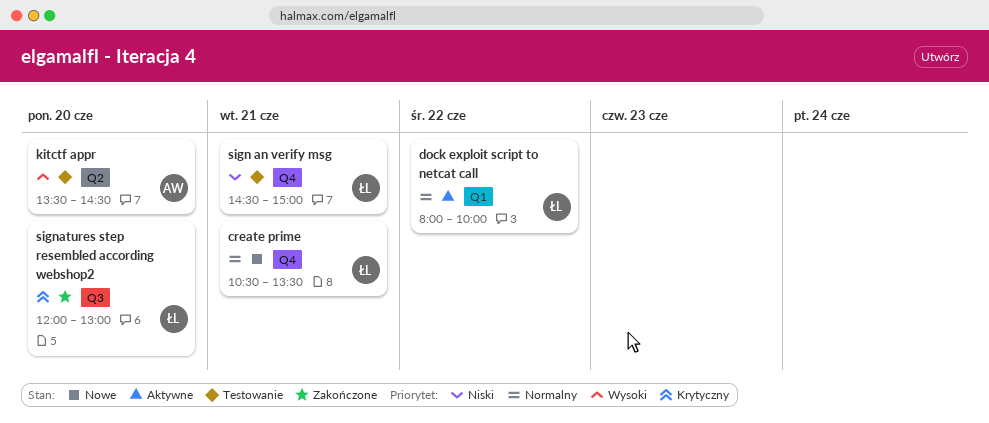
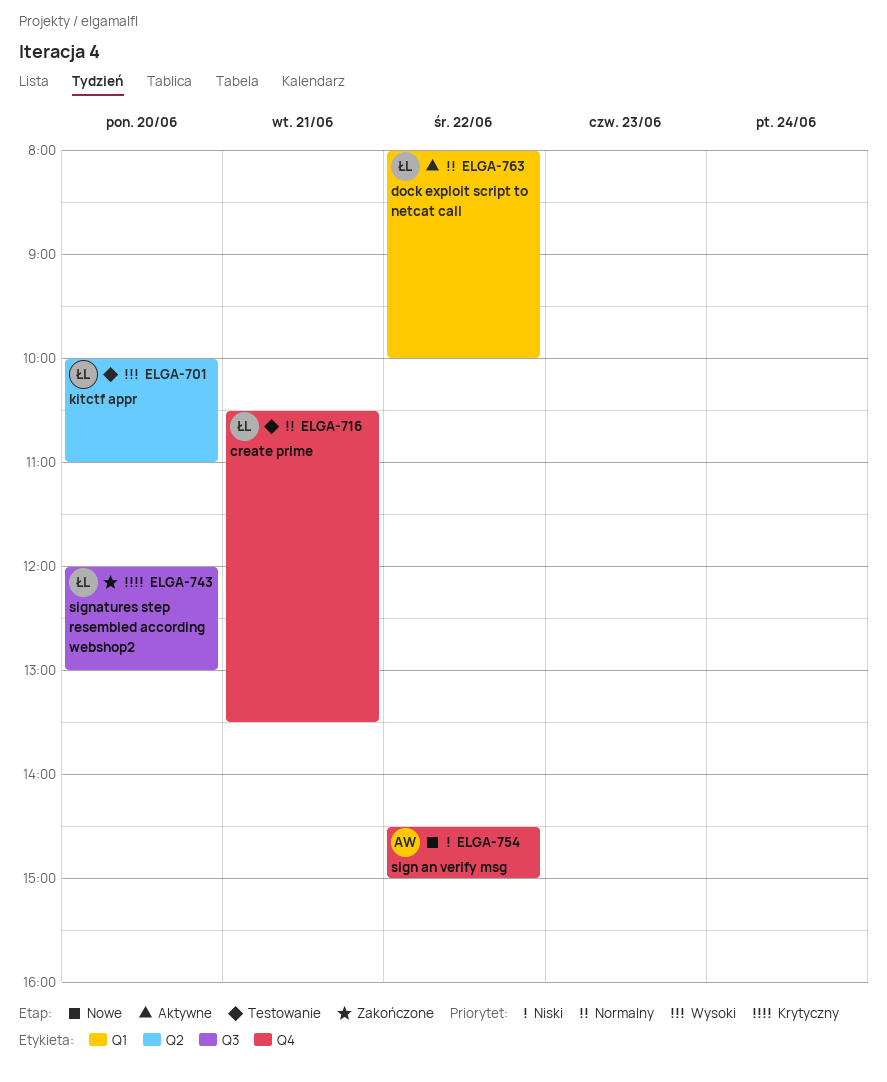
create prime, status: Nowe -> Testowanie
kitctf appr, owner: AW -> ŁL
kitctf appr, begins: 13:30 -> 10:00
kitctf appr, ends: 14:30 -> 11:00
sign an verify msg, status: Testowanie -> Nowe
sign an verify msg, owner: ŁL -> AW
sign an verify msg, day: Jun 21 -> Jun 22

